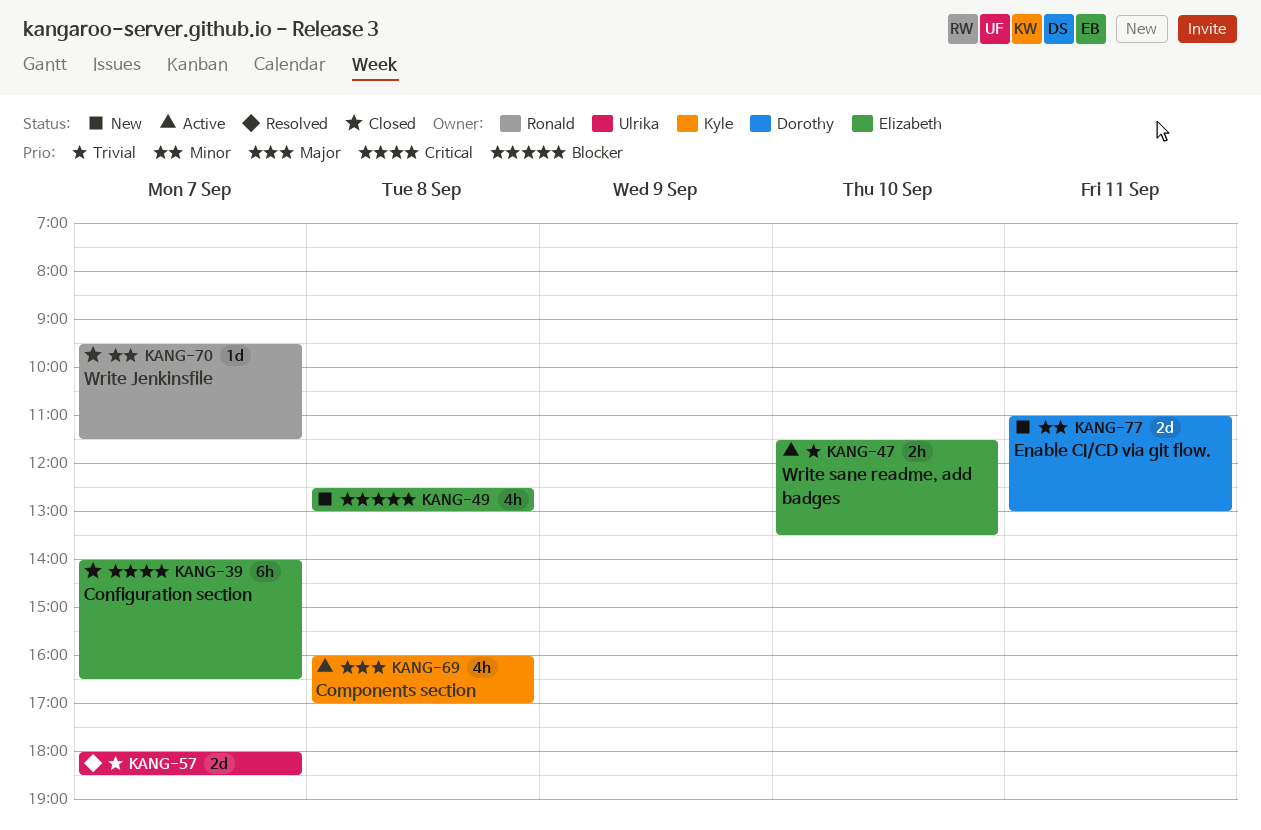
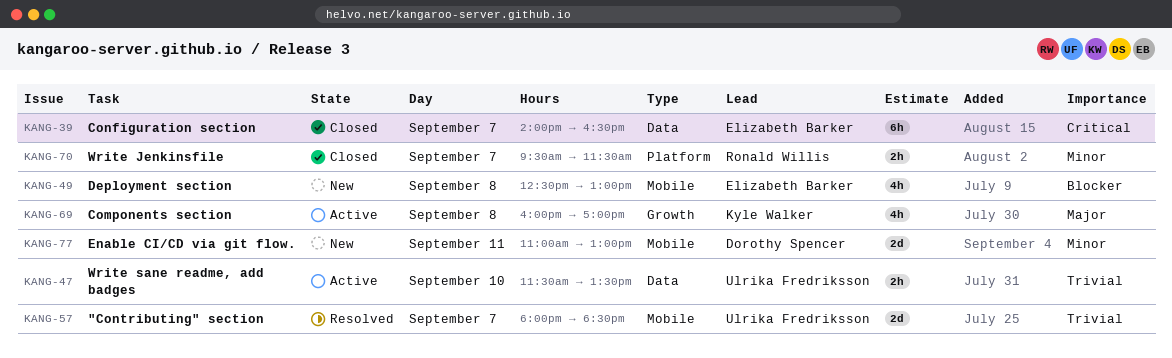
KANG-47, owner: Elizabeth Barker -> Ulrika Fredriksson
KANG-70, estimate: 1d -> 2h

